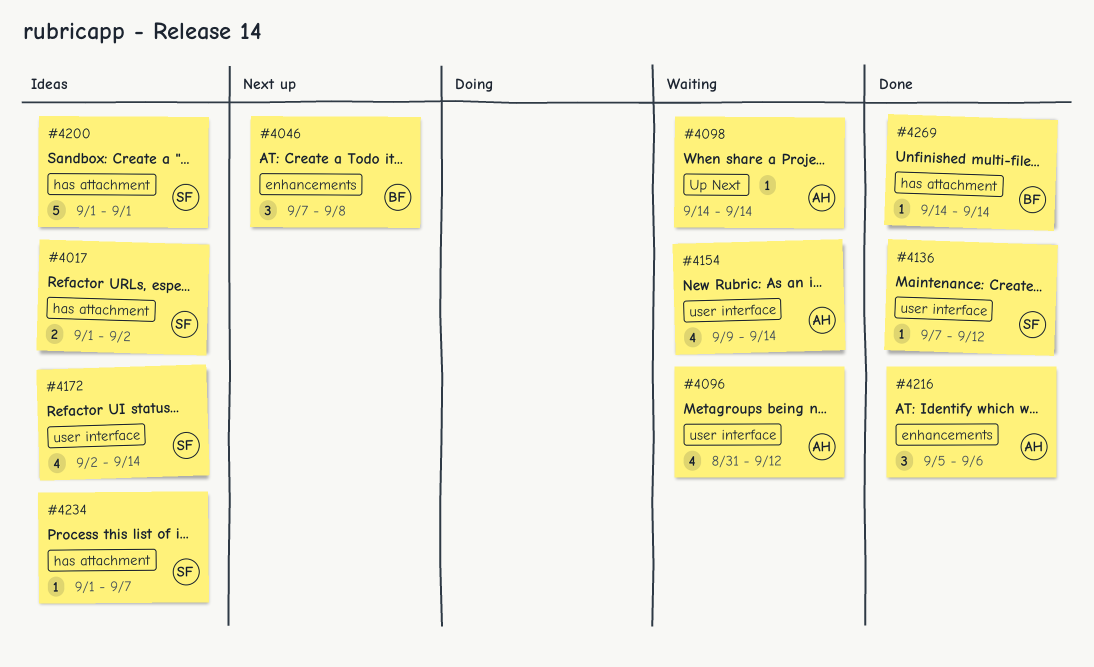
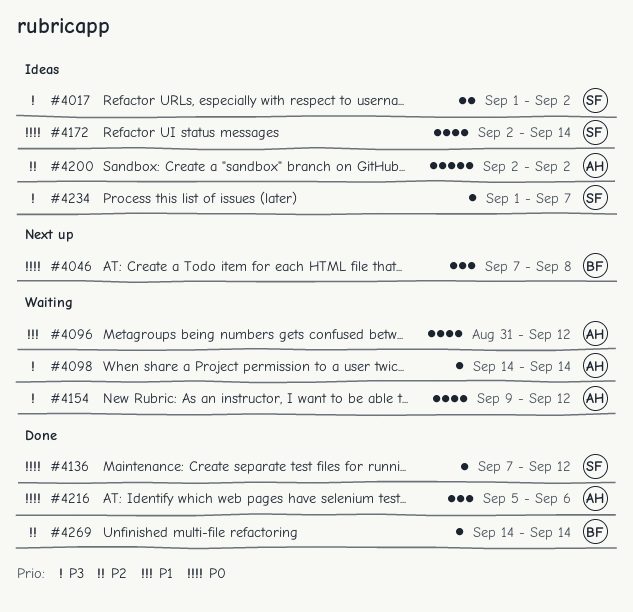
#4154, due: Sep 14 -> Sep 12
#4200, owner: SF -> AH
#4200, start: Sep 1 -> Sep 2
#4200, due: Sep 1 -> Sep 2

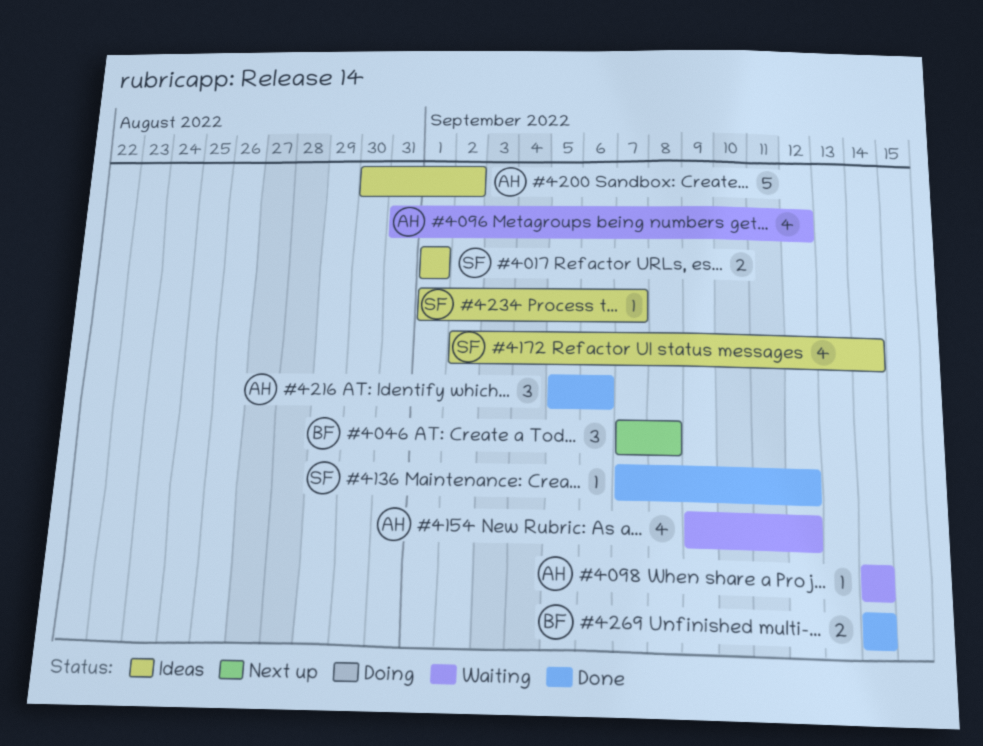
#4017, due: Sep 2 -> Sep 1
#4200, start: Sep 2 -> Aug 30
#4269, estimate: 1 -> 2

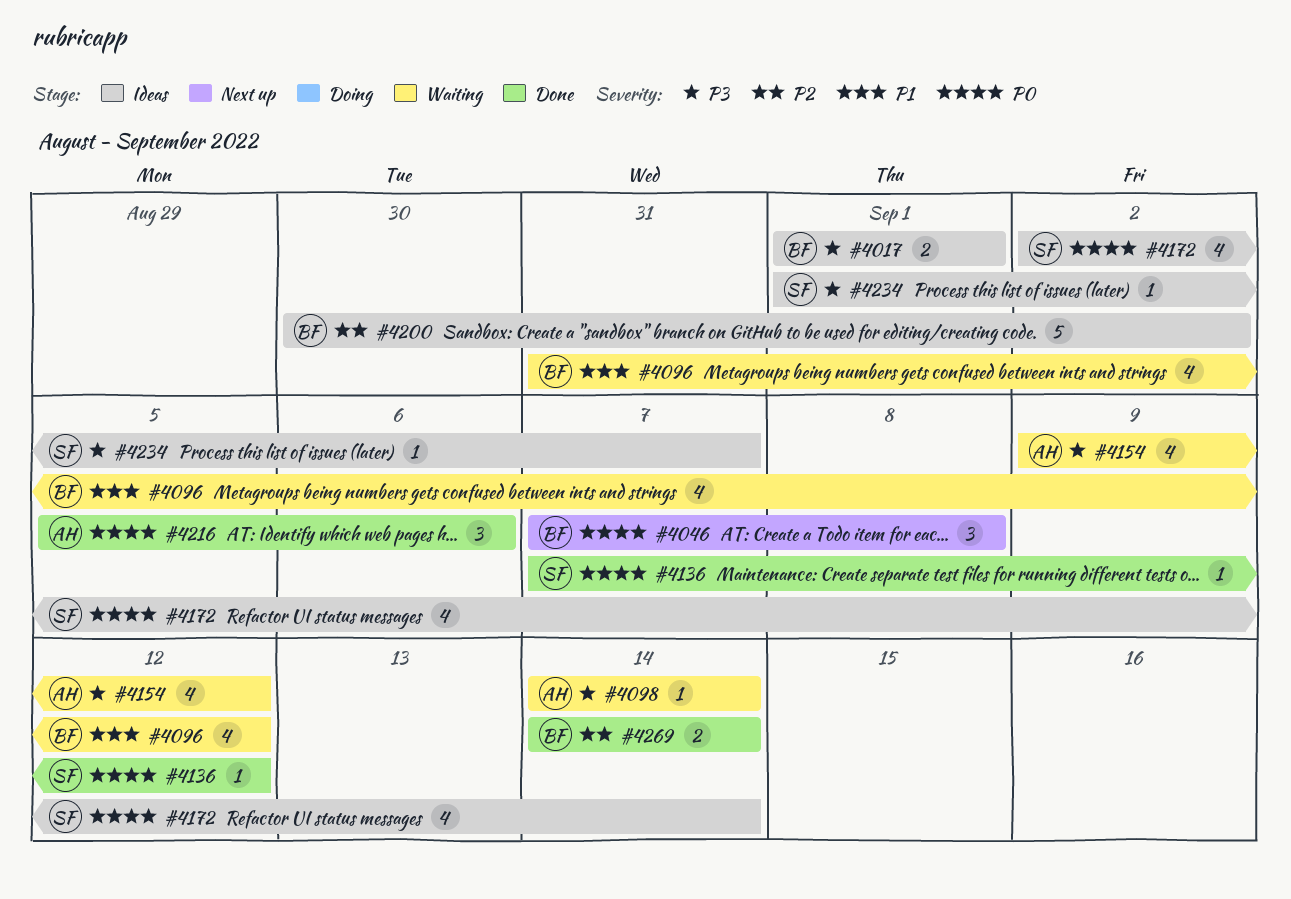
#4017, owner: SF -> BF
#4096, owner: AH -> BF
#4200, owner: AH -> BF

